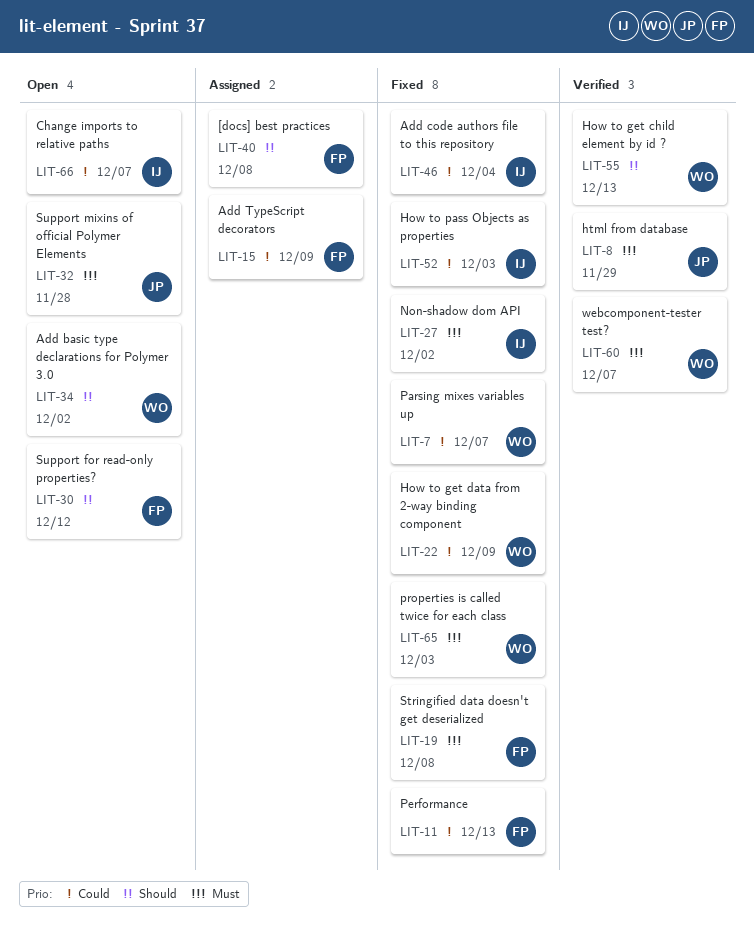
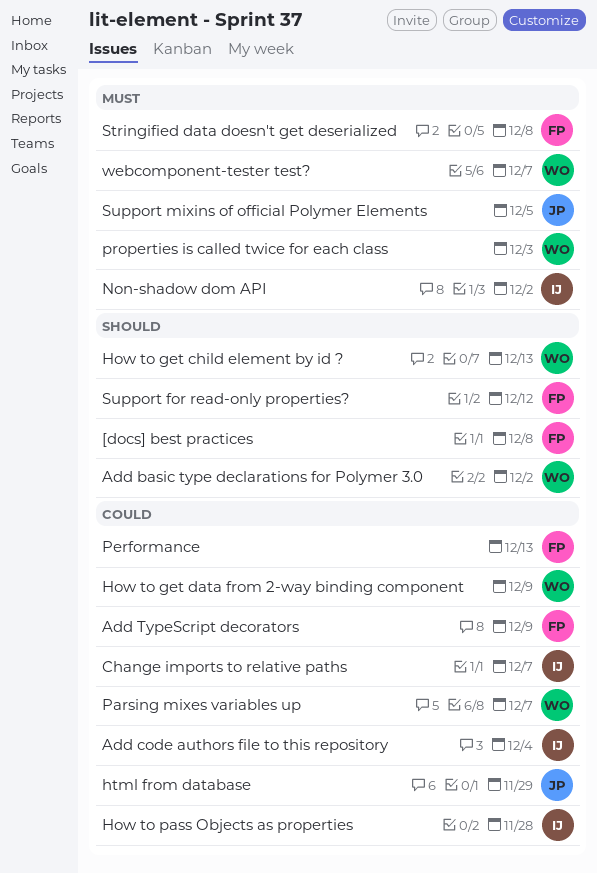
How to pass Objects as properties, due: Dec 3 -> Nov 28
html from database, priority: Must -> Could
Support mixins of official Polymer Elements, due: Nov 28 -> Dec 5

